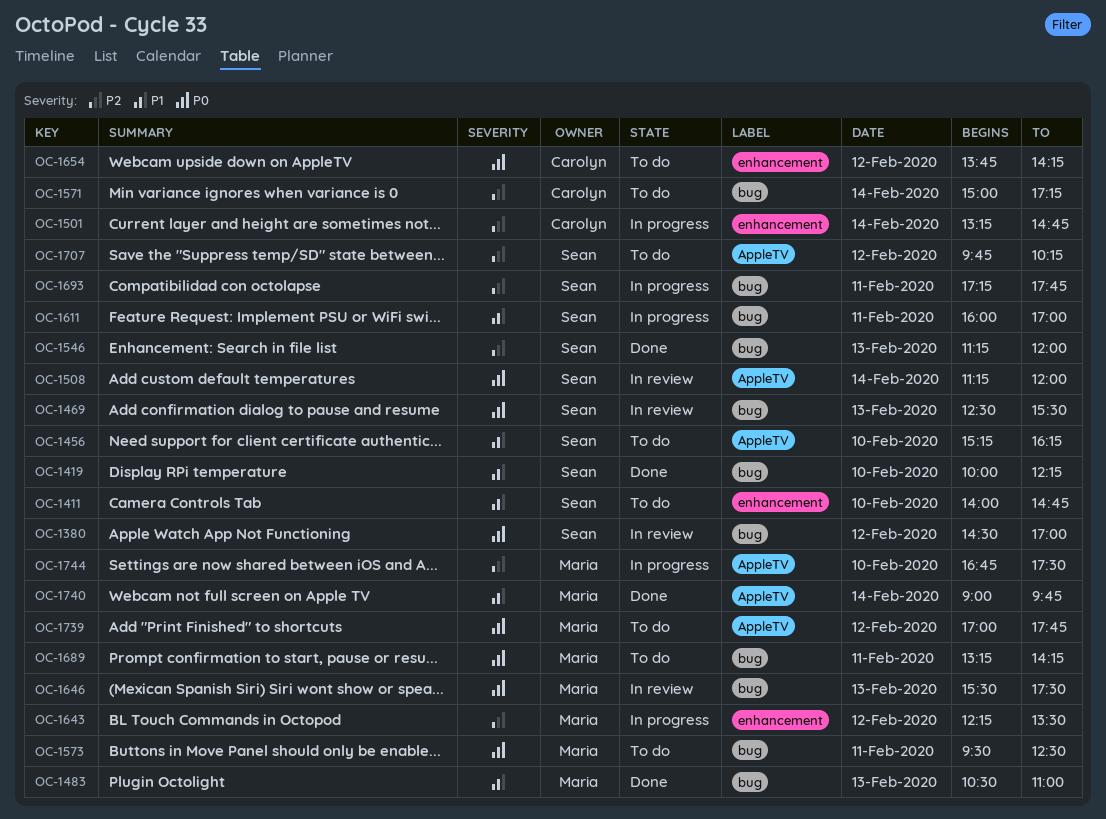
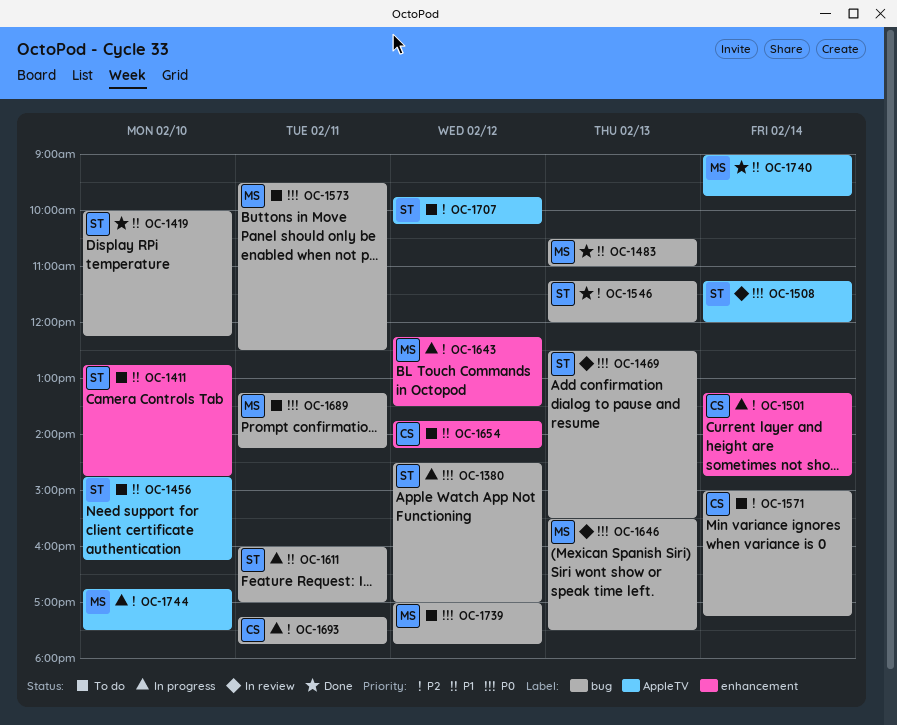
OC-1380, status: In review -> In progress
OC-1411, begins: 14:00 -> 12:45
OC-1456, begins: 15:15 -> 14:45
OC-1654, priority: P0 -> P1
OC-1693, owner: Sean -> Carolyn
OC-1739, label: AppleTV -> bug

